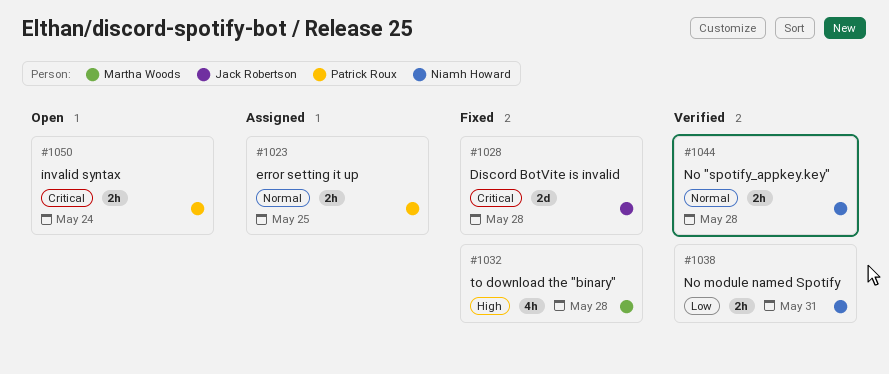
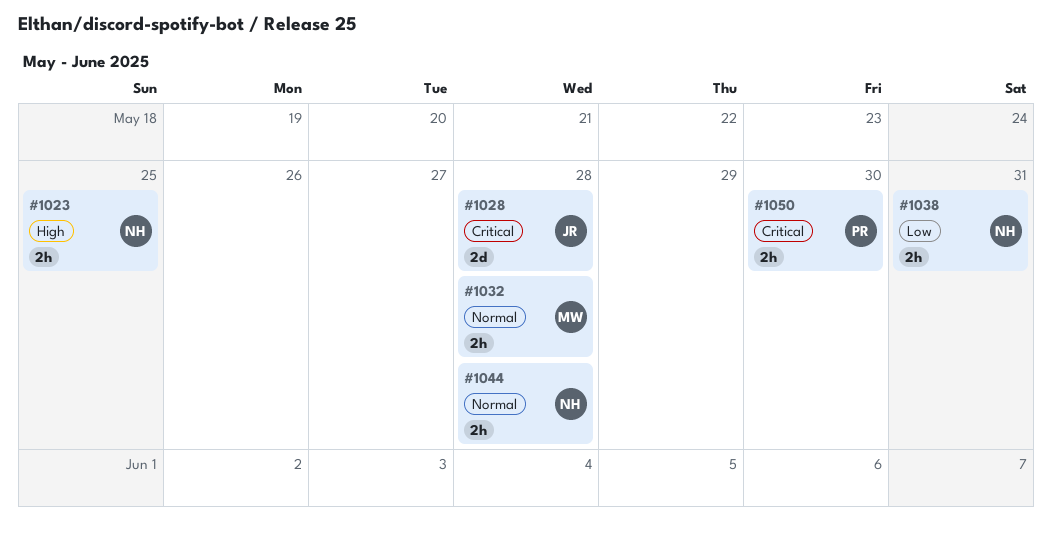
#1023, owner: Patrick Roux -> Niamh Howard
#1023, priority: Normal -> High
#1032, priority: High -> Normal
#1032, estimate: 4h -> 2h
#1050, due: May 24 -> May 30

